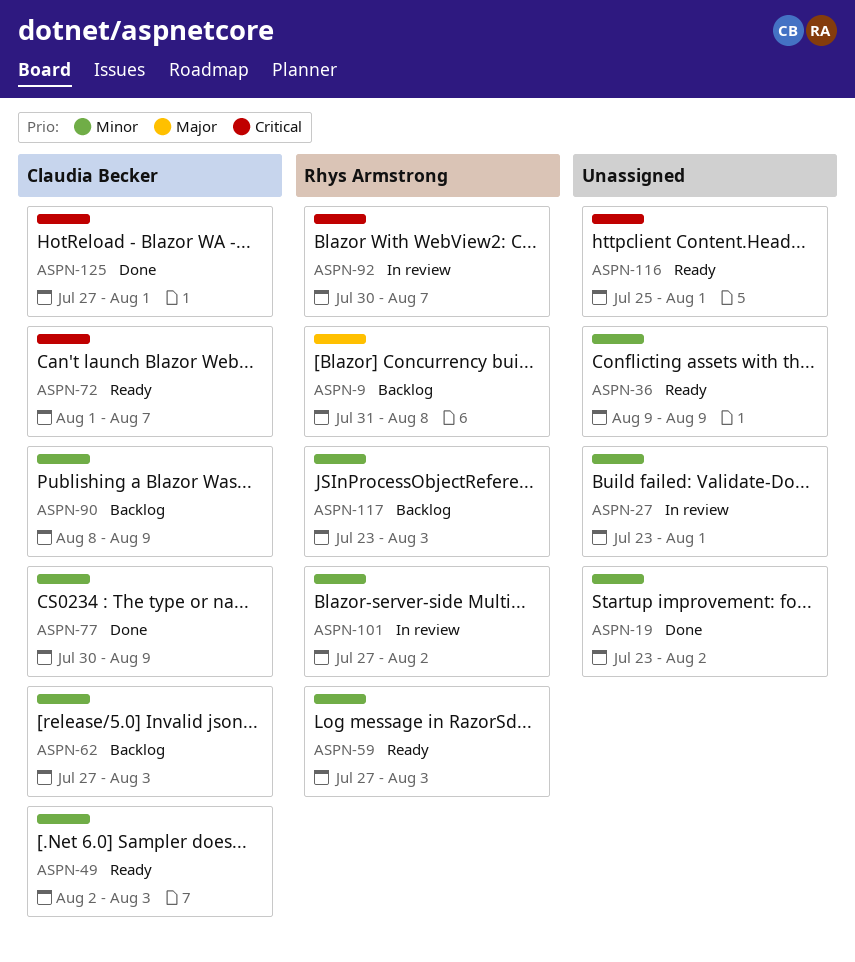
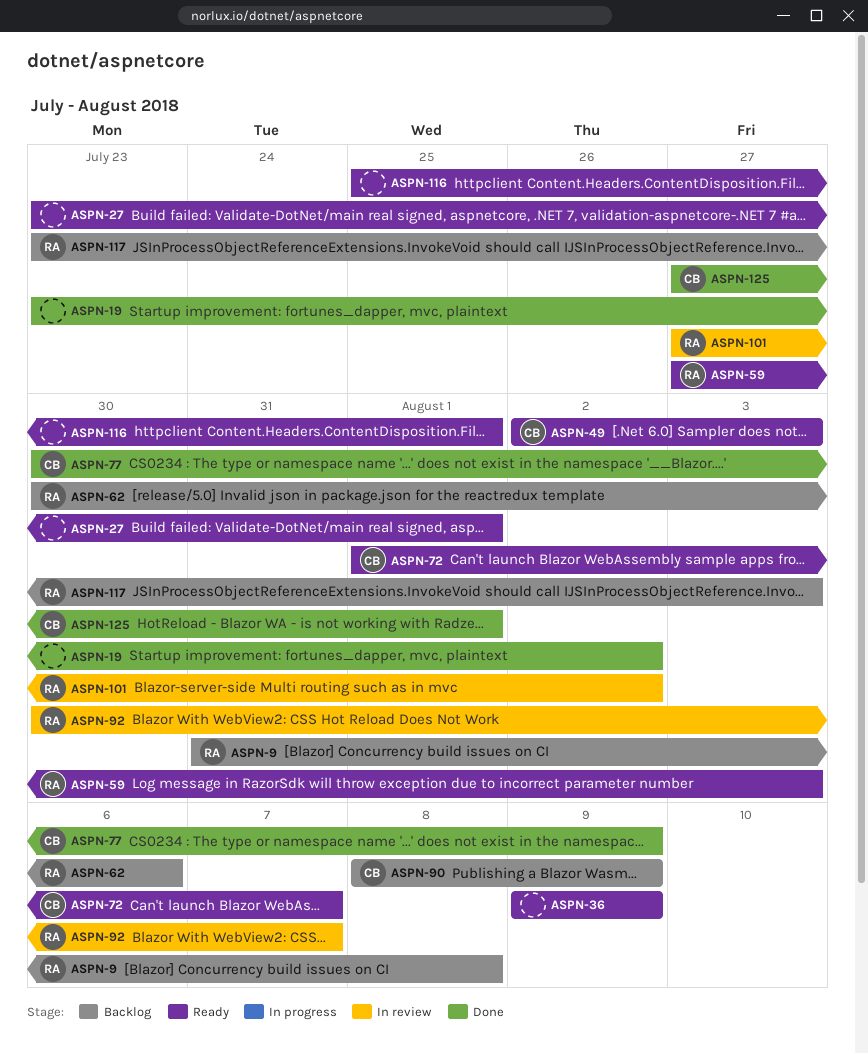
ASPN-27, status: In review -> Ready
ASPN-62, owner: Claudia Becker -> Rhys Armstrong
ASPN-62, start: Jul 27 -> Jul 30
ASPN-62, due: Aug 3 -> Aug 6

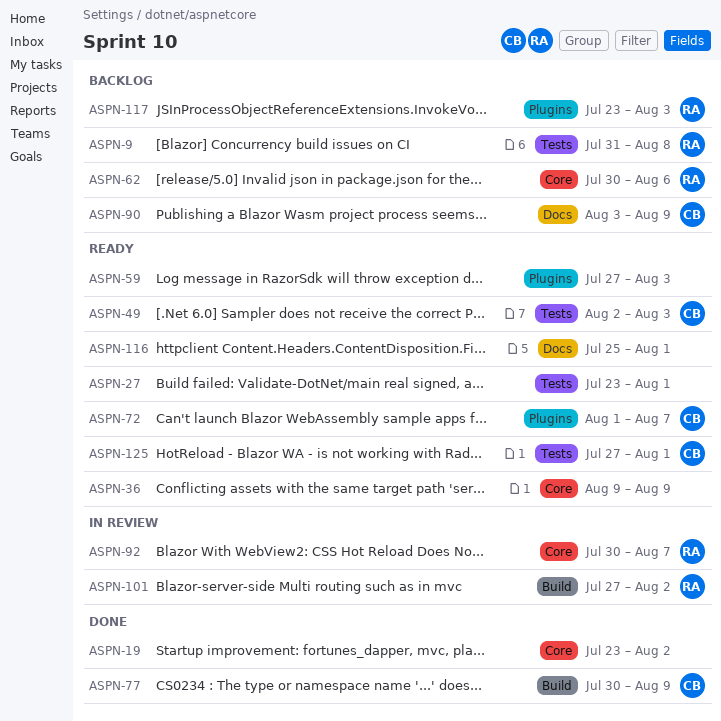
ASPN-59, owner: RA -> none
ASPN-90, start: Aug 8 -> Aug 3
ASPN-125, status: Done -> Ready

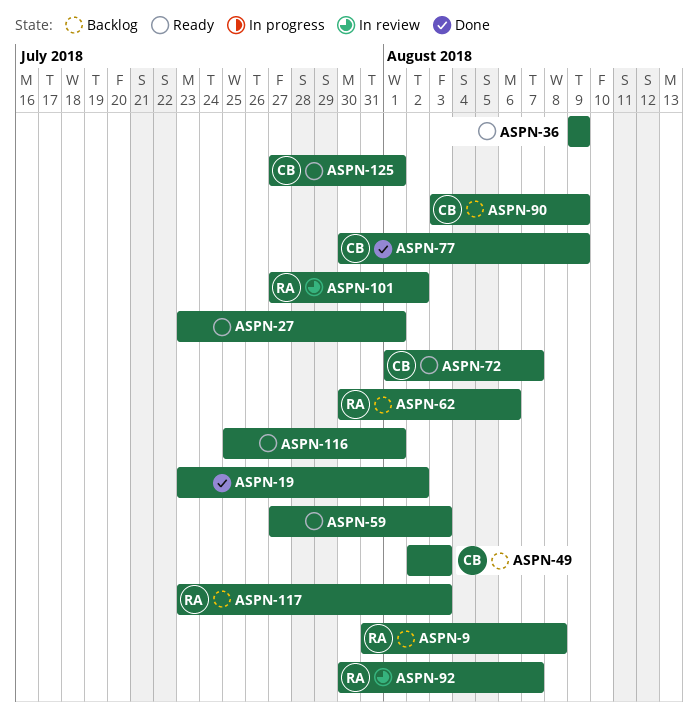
ASPN-49, status: Ready -> Backlog

